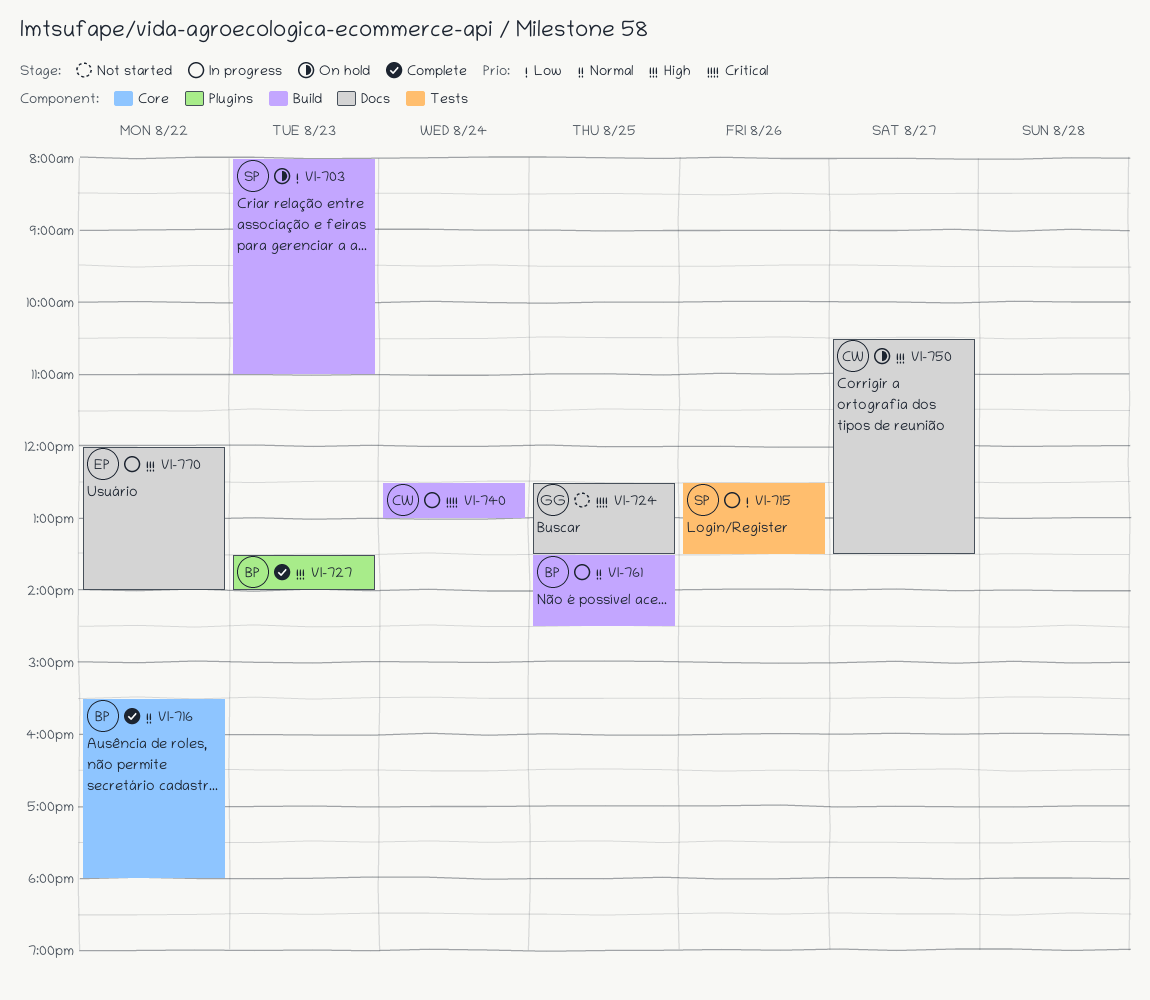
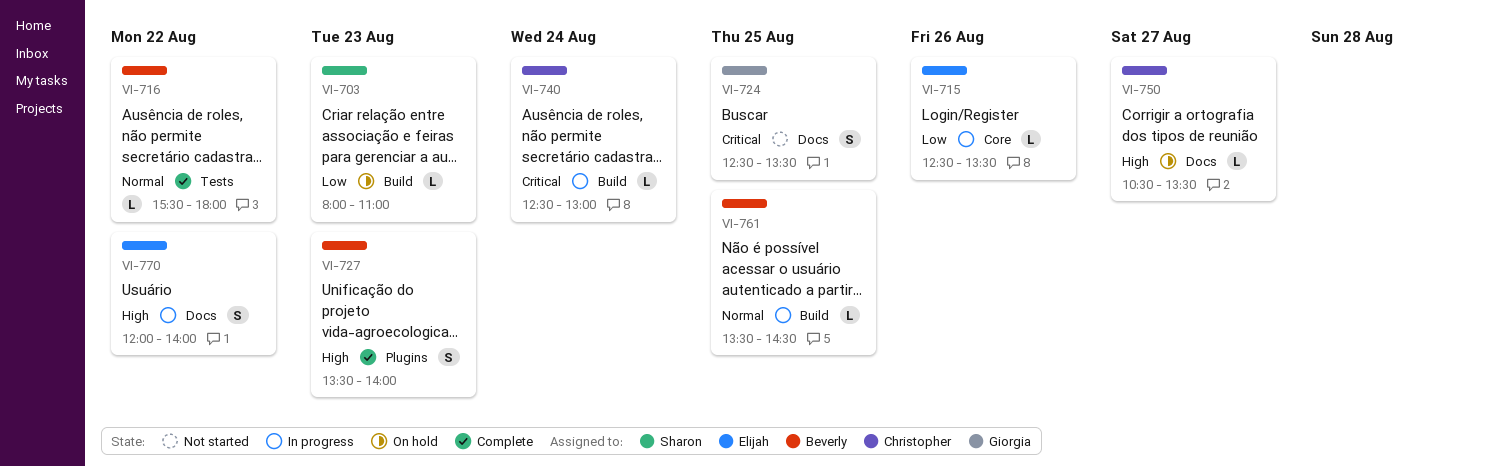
VI-715, owner: Sharon -> Elijah
VI-715, label: Tests -> Core
VI-716, label: Core -> Tests

